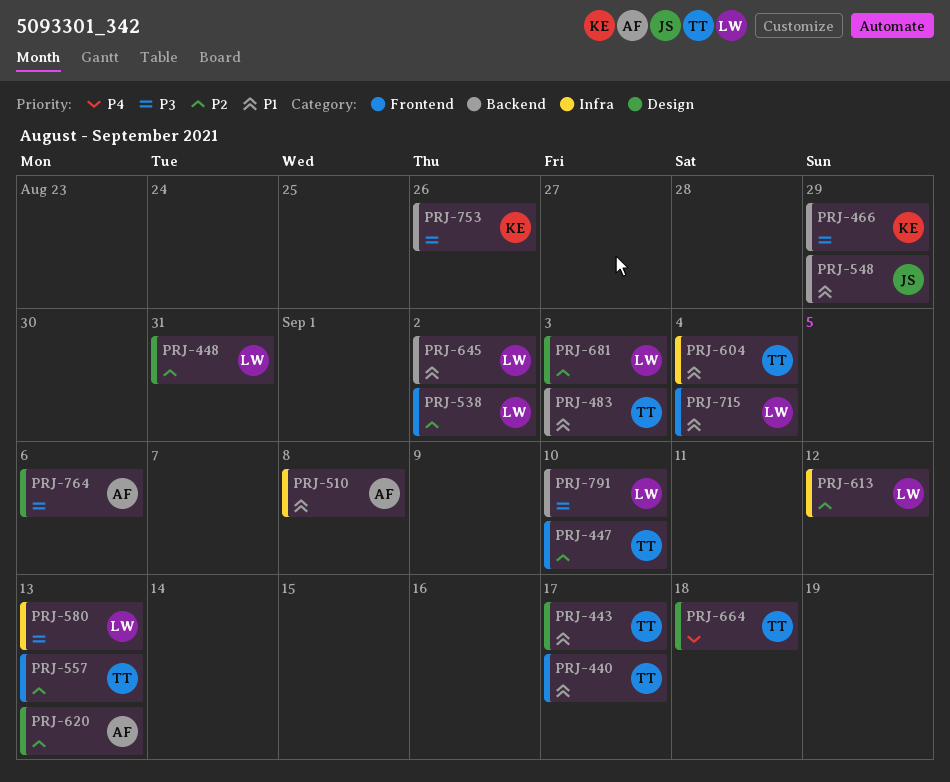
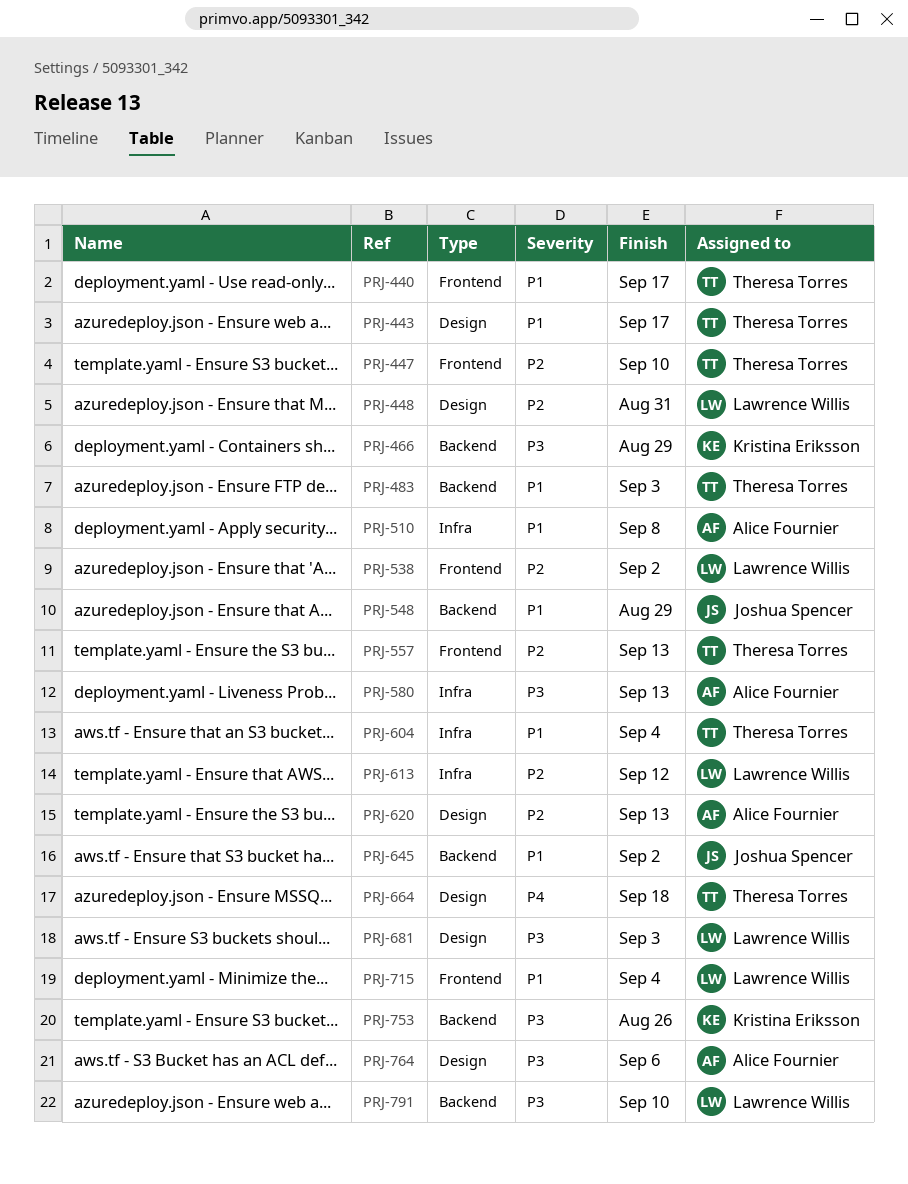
PRJ-580, owner: Lawrence Willis -> Alice Fournier
PRJ-645, owner: Lawrence Willis -> Joshua Spencer
PRJ-681, priority: P2 -> P3

